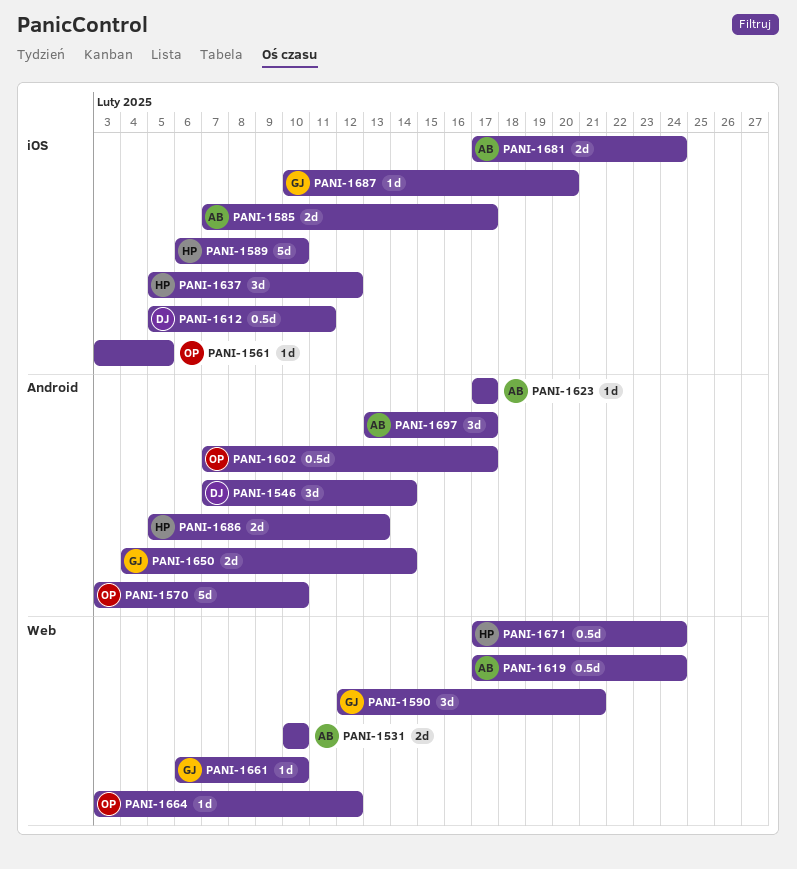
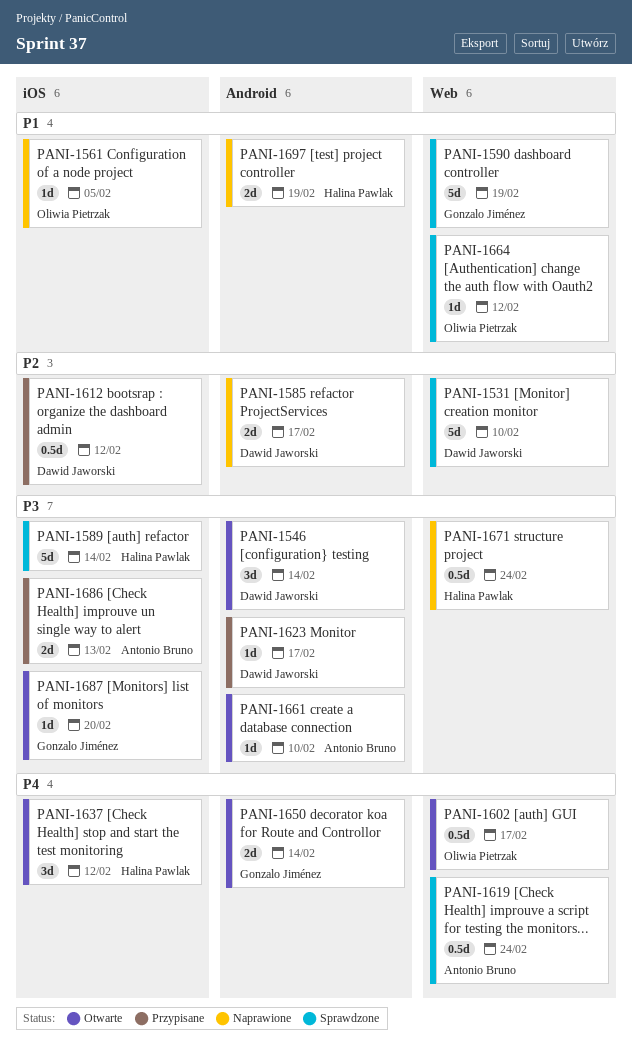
PANI-1531, owner: Antonio Bruno -> Dawid Jaworski
PANI-1531, estimate: 2d -> 5d
PANI-1570: present -> none
PANI-1585, owner: Antonio Bruno -> Dawid Jaworski
PANI-1585, label: iOS -> Android
PANI-1589, due: Feb 10 -> Feb 14
PANI-1590, estimate: 3d -> 5d
PANI-1590, due: Feb 21 -> Feb 19
PANI-1602, label: Android -> Web
PANI-1612, due: Feb 11 -> Feb 12
PANI-1623, owner: Antonio Bruno -> Dawid Jaworski
PANI-1661, owner: Gonzalo Jiménez -> Antonio Bruno
PANI-1661, label: Web -> Android
PANI-1681: present -> none
PANI-1686, owner: Halina Pawlak -> Antonio Bruno
PANI-1686, label: Android -> iOS
PANI-1697, owner: Antonio Bruno -> Halina Pawlak
PANI-1697, estimate: 3d -> 2d
PANI-1697, due: Feb 17 -> Feb 19

